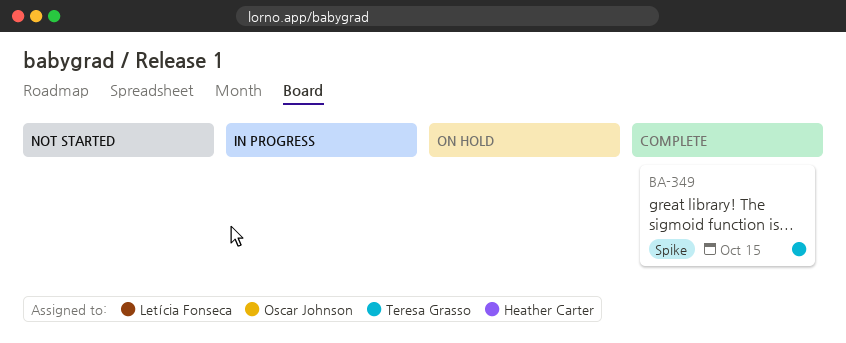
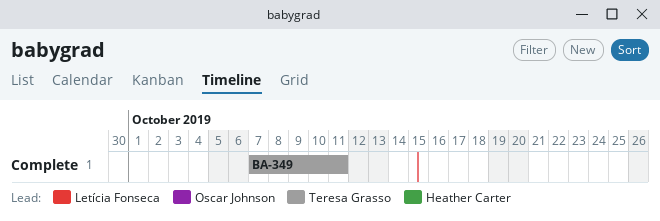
BA-349, due: Oct 15 -> Oct 11

